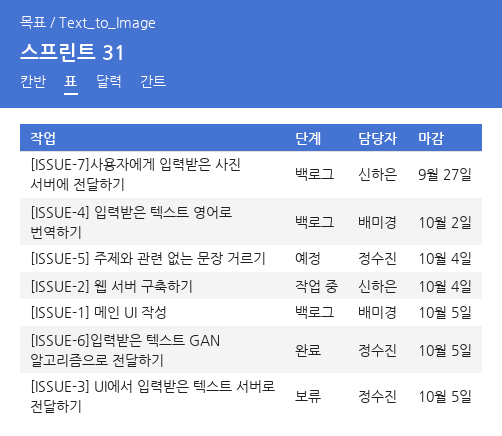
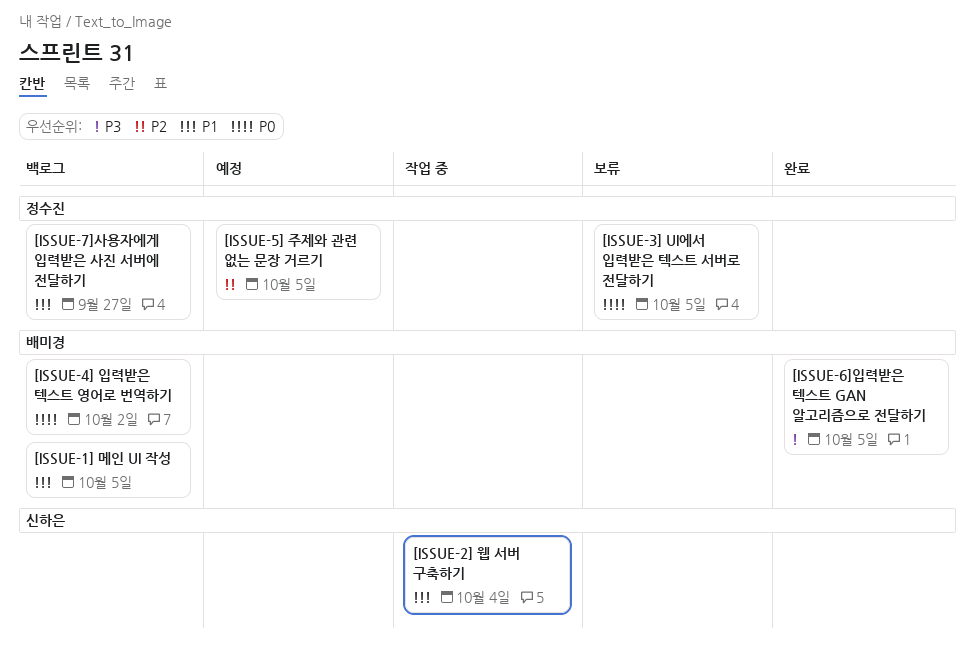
[ISSUE-5] 주제와 관련 없는 문장 거르기, due: Oct 4 -> Oct 5
[ISSUE-6]입력받은 텍스트 GAN 알고리즘으로 전달하기, owner: 정수진 -> 배미경
[ISSUE-7]사용자에게 입력받은 사진 서버에 전달하기, owner: 신하은 -> 정수진

